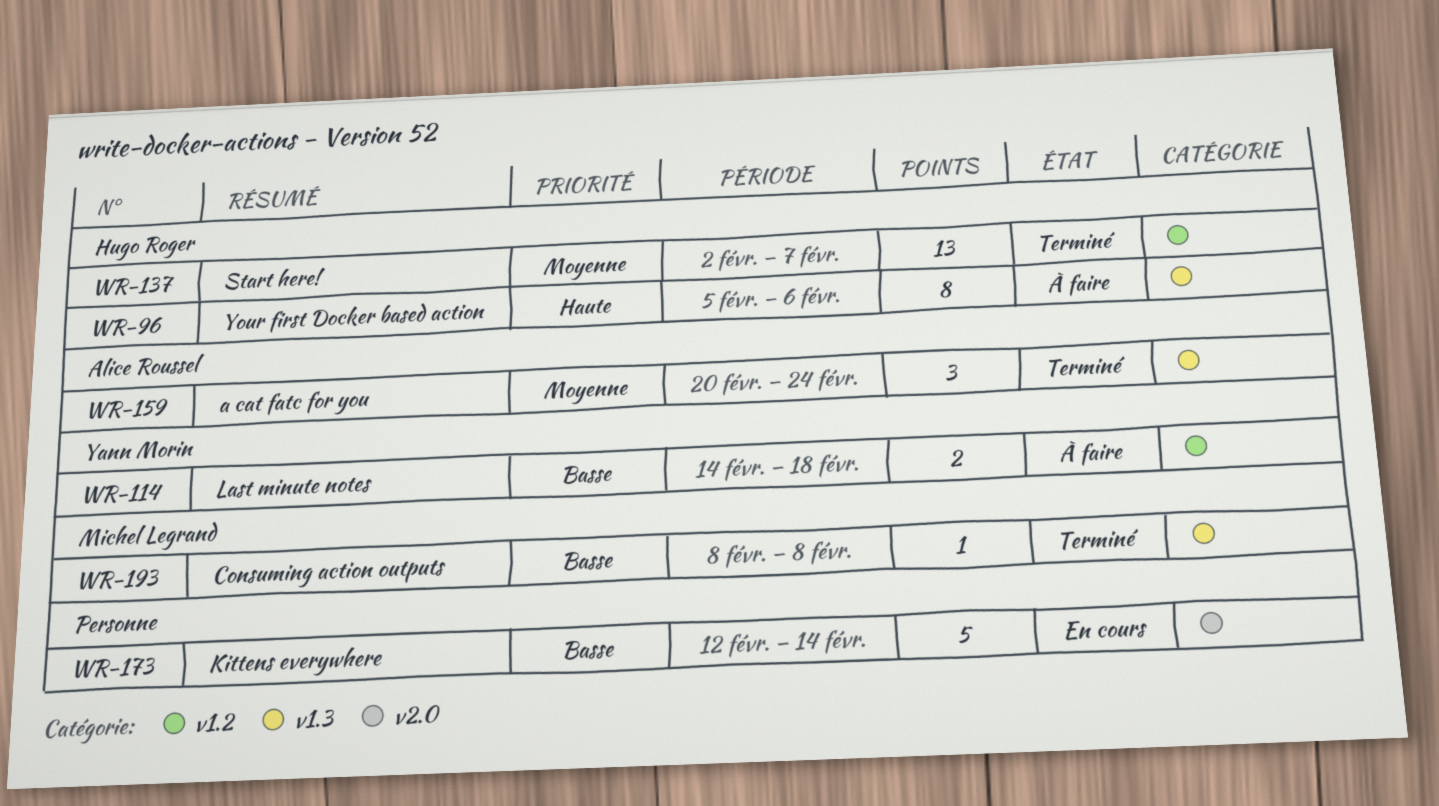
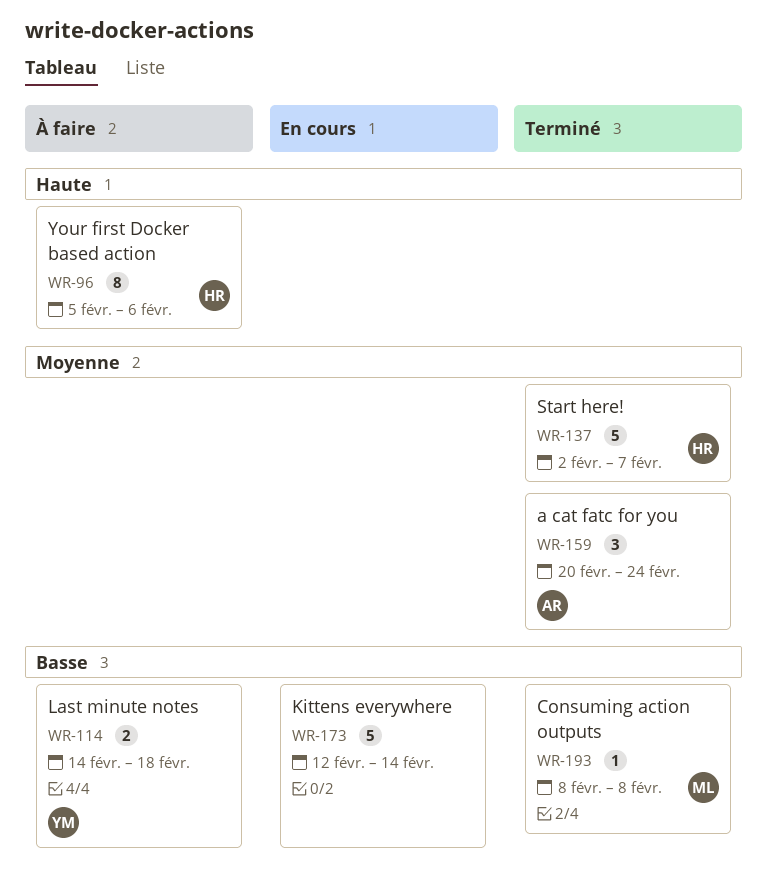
WR-137, estimate: 13 -> 5

